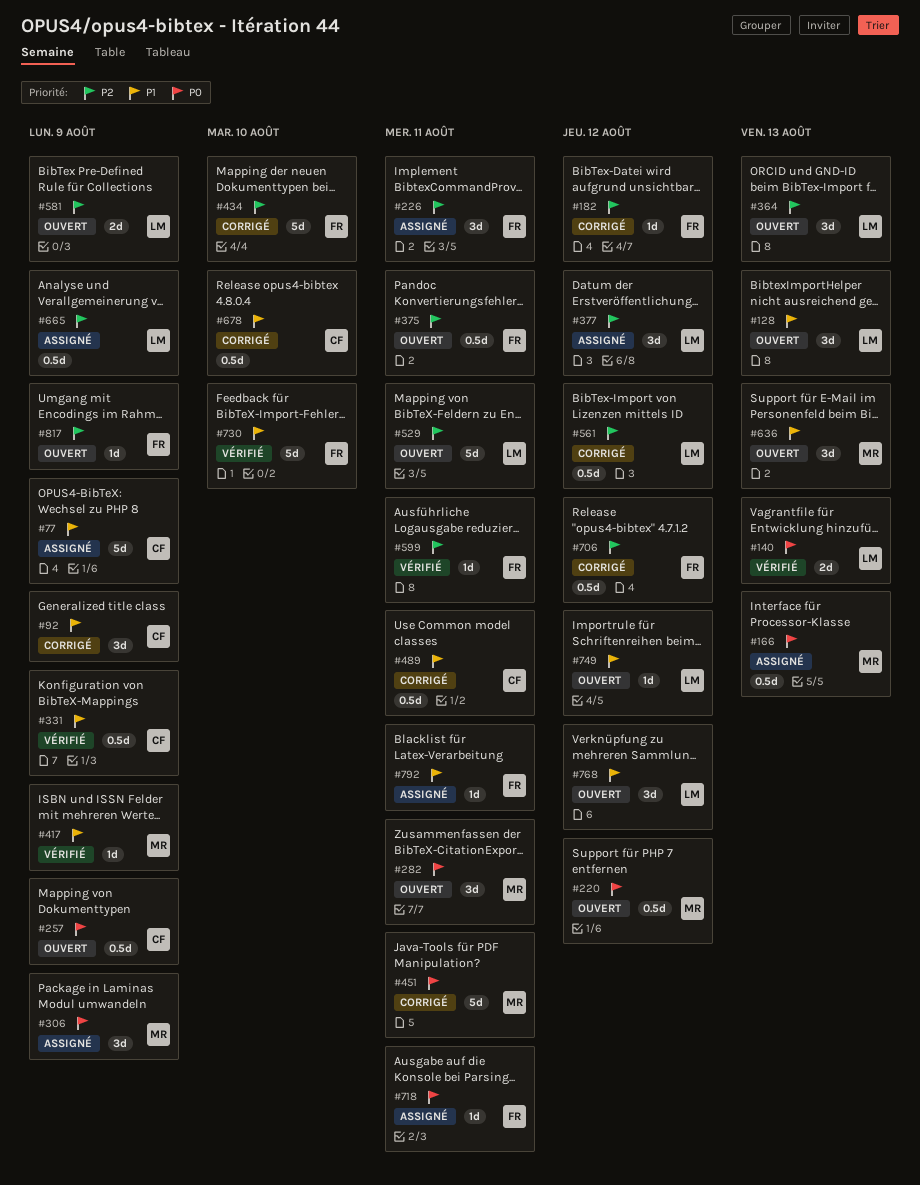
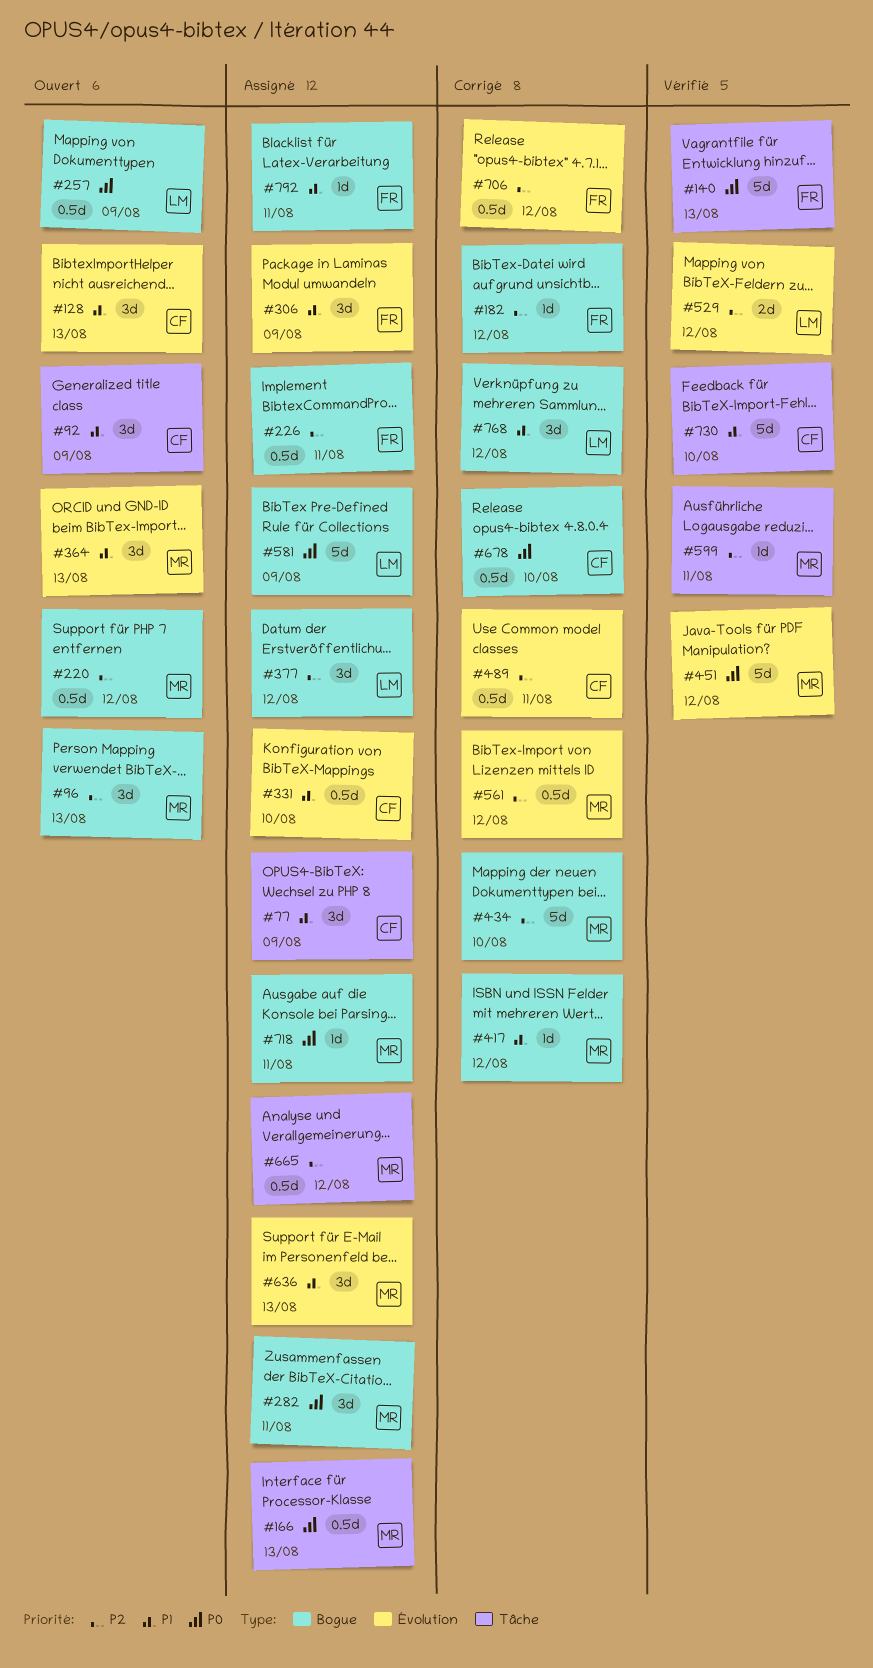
#77, estimate: 5d -> 3d
#92, status: Corrigé -> Ouvert
#96: none -> present
#128, owner: LM -> CF
#140, owner: LM -> FR
#140, estimate: 2d -> 5d
#220, priority: P0 -> P2
#226, estimate: 3d -> 0.5d
#257, owner: CF -> LM
#282, status: Ouvert -> Assigné
#306, owner: MR -> FR
#306, priority: P0 -> P1
#331, status: Vérifié -> Assigné
#331, due: Aug 9 -> Aug 10
#364, owner: LM -> MR
#364, priority: P2 -> P1
#375: present -> none
#417, status: Vérifié -> Corrigé
#417, due: Aug 9 -> Aug 12
#434, owner: FR -> MR
#451, status: Corrigé -> Vérifié
#451, due: Aug 11 -> Aug 12
#489, priority: P1 -> P2
#529, status: Ouvert -> Vérifié
#529, estimate: 5d -> 2d
#529, due: Aug 11 -> Aug 12
#561, owner: LM -> MR
#581, status: Ouvert -> Assigné
#581, priority: P2 -> P0
#581, estimate: 2d -> 5d
#599, owner: FR -> MR
#636, status: Ouvert -> Assigné
#665, owner: LM -> MR
#665, due: Aug 9 -> Aug 12
#678, priority: P1 -> P0
#718, owner: FR -> MR
#730, owner: FR -> CF
#749: present -> none
#768, status: Ouvert -> Corrigé
#817: present -> none

